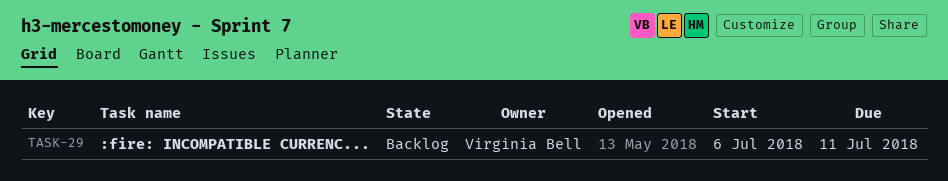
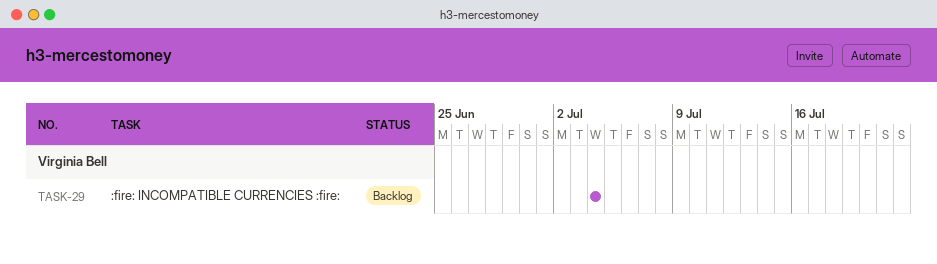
TASK-29, start: Jul 6 -> Jul 4
TASK-29, due: Jul 11 -> Jul 4

